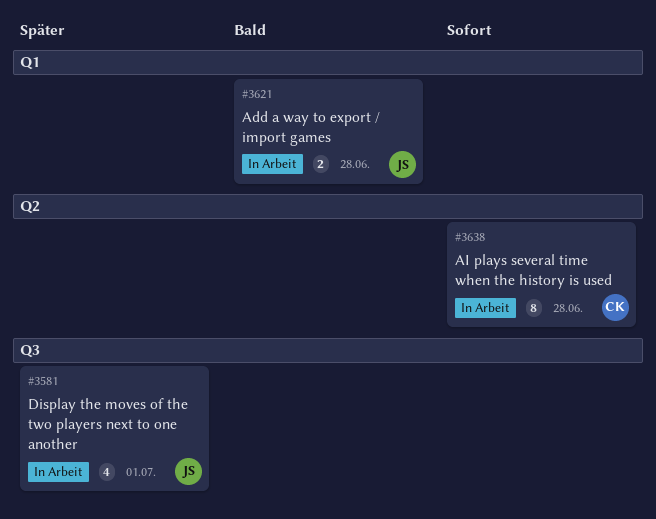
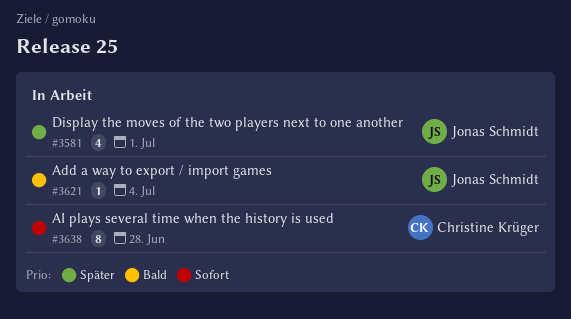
#3621, estimate: 2 -> 1
#3621, due: Jun 28 -> Jul 4

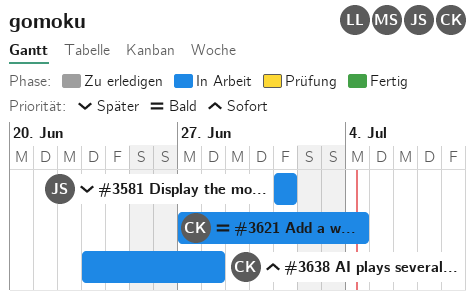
#3621, owner: Jonas Schmidt -> Christine Krüger

